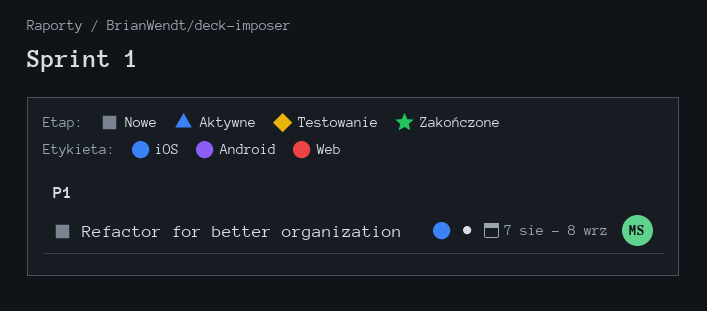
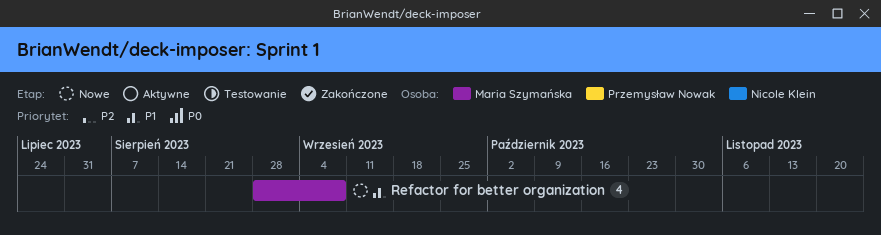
Refactor for better organization, estimate: 1 -> 4
Refactor for better organization, start: Aug 7 -> Aug 28

